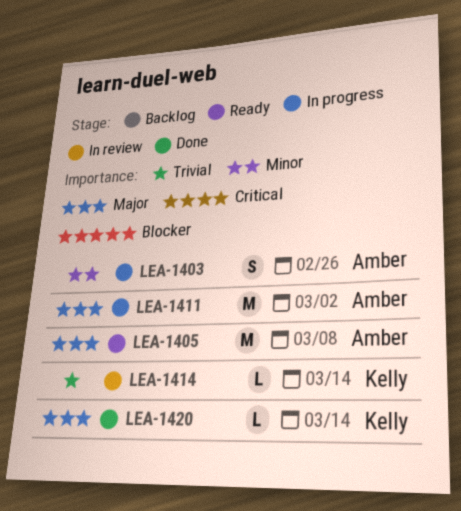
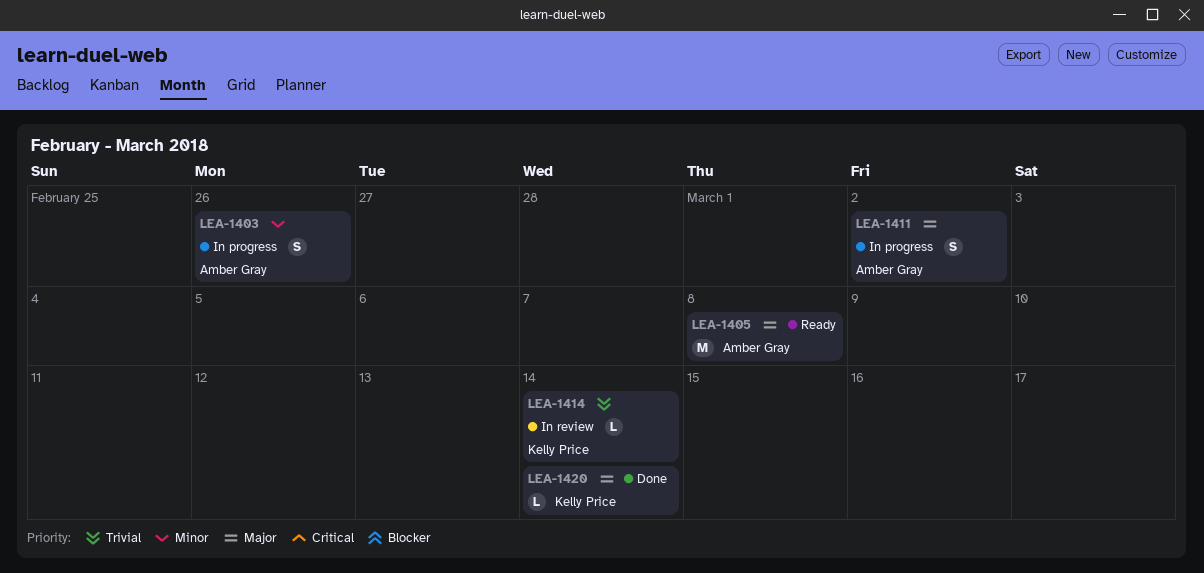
LEA-1411, estimate: M -> S

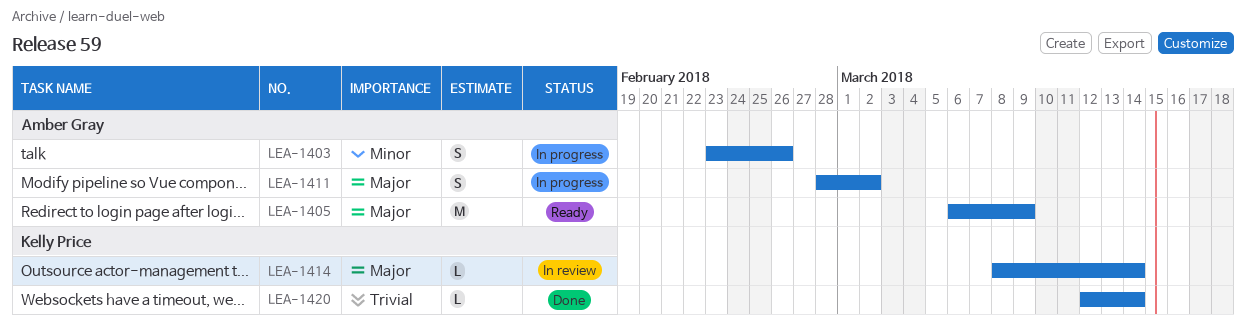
LEA-1405, due: Mar 8 -> Mar 9
LEA-1414, priority: Trivial -> Major
LEA-1420, priority: Major -> Trivial

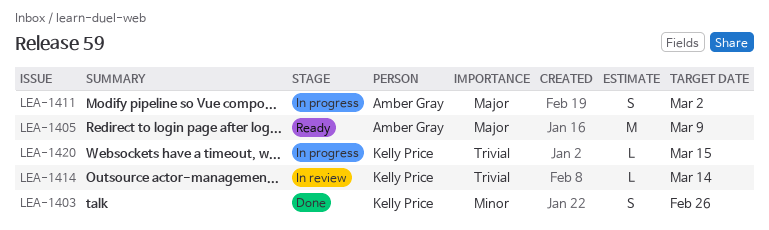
LEA-1403, status: In progress -> Done
LEA-1403, owner: Amber Gray -> Kelly Price
LEA-1414, priority: Major -> Trivial
LEA-1420, status: Done -> In progress
LEA-1420, due: Mar 14 -> Mar 15

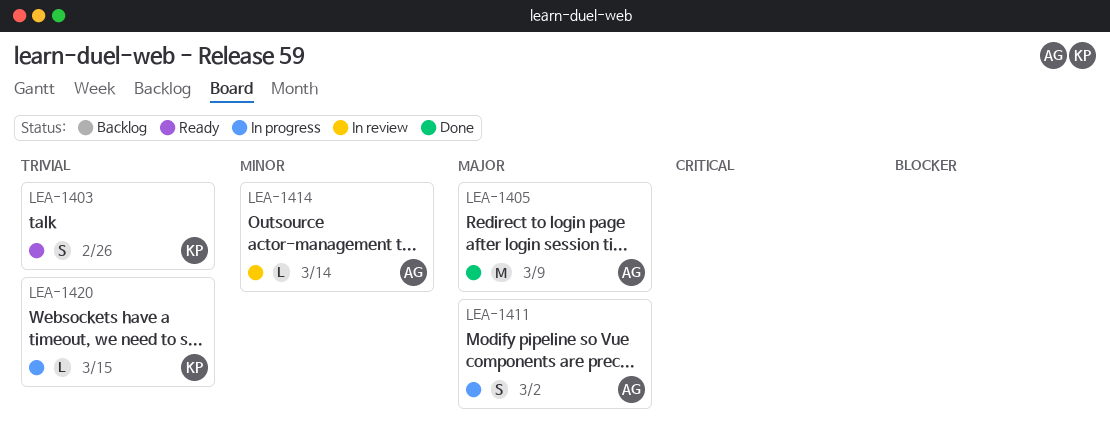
LEA-1403, status: Done -> Ready
LEA-1403, priority: Minor -> Trivial
LEA-1405, status: Ready -> Done
LEA-1414, owner: Kelly Price -> Amber Gray
LEA-1414, priority: Trivial -> Minor

